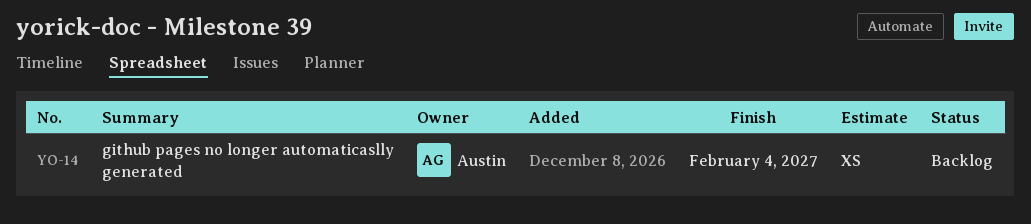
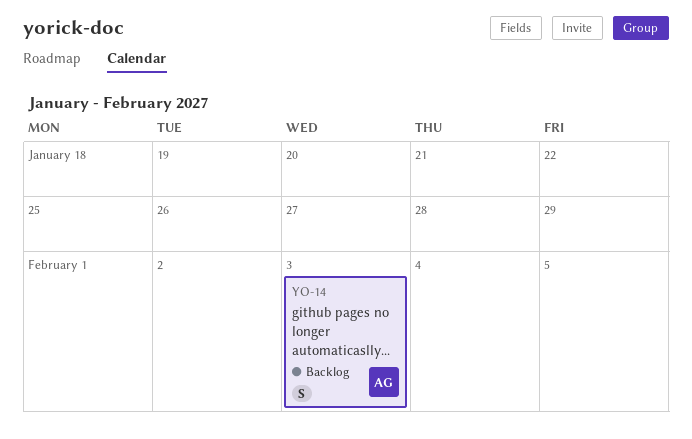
YO-14, estimate: XS -> S
YO-14, due: Feb 4 -> Feb 3

